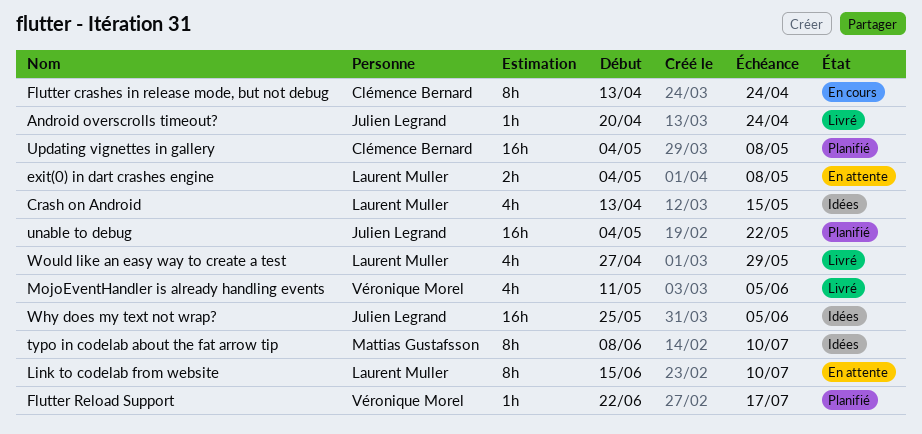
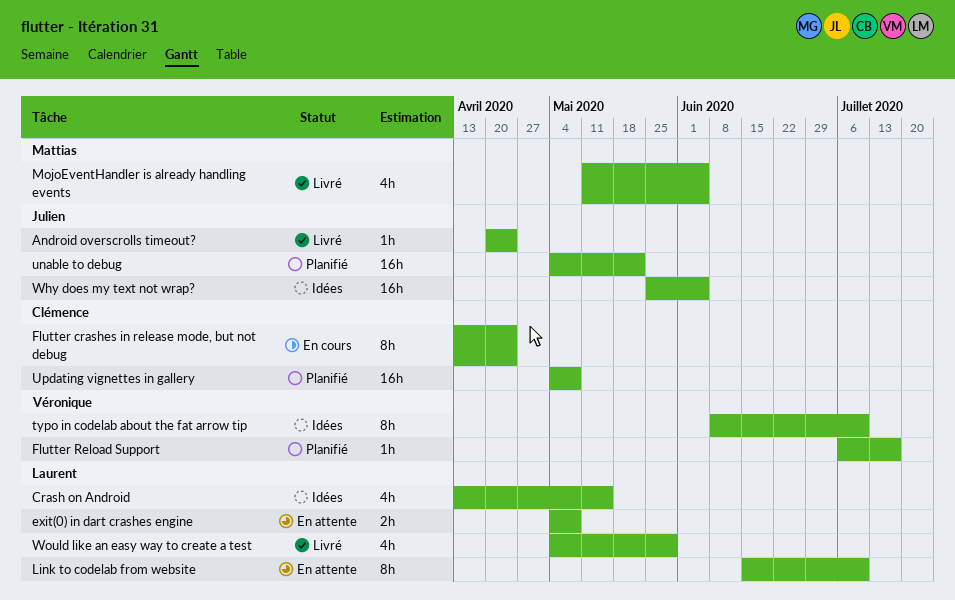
Flutter Reload Support, start: Jun 22 -> Jul 6
MojoEventHandler is already handling events, owner: Véronique Morel -> Mattias Gustafsson
typo in codelab about the fat arrow tip, owner: Mattias Gustafsson -> Véronique Morel
Would like an easy way to create a test, start: Apr 27 -> May 4

